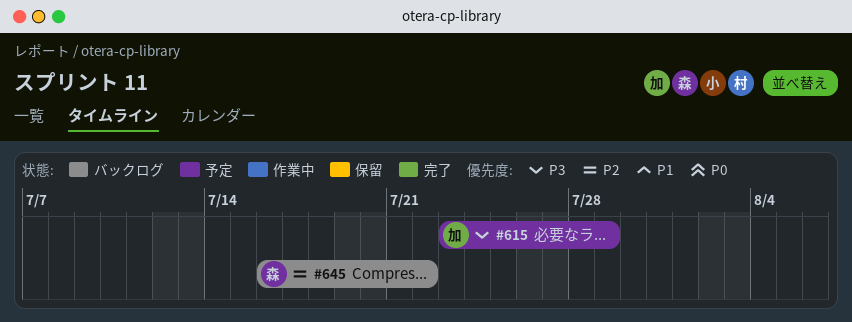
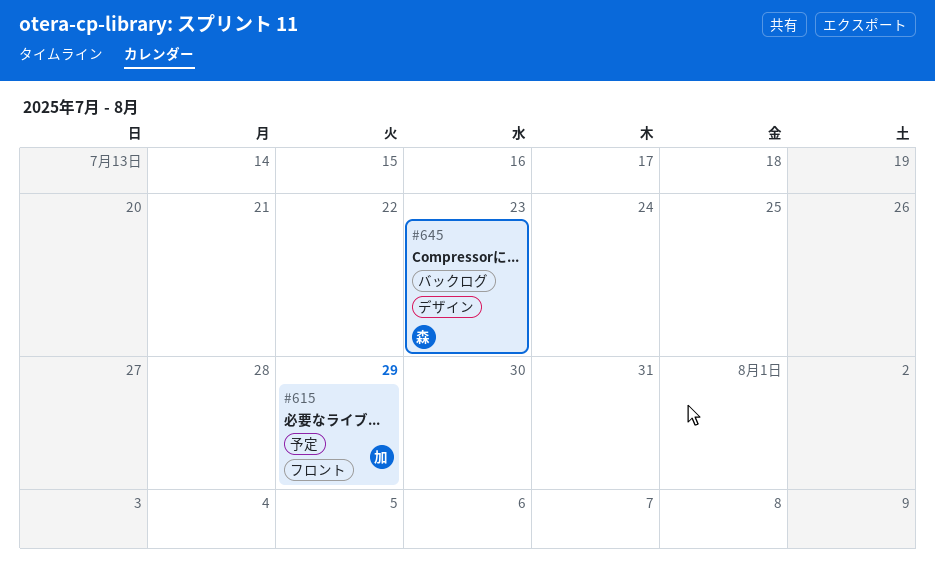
#645, due: Jul 22 -> Jul 23

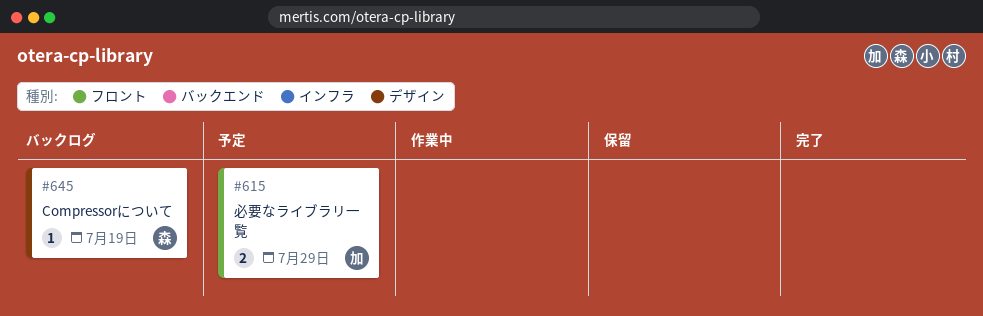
#645, due: Jul 23 -> Jul 19

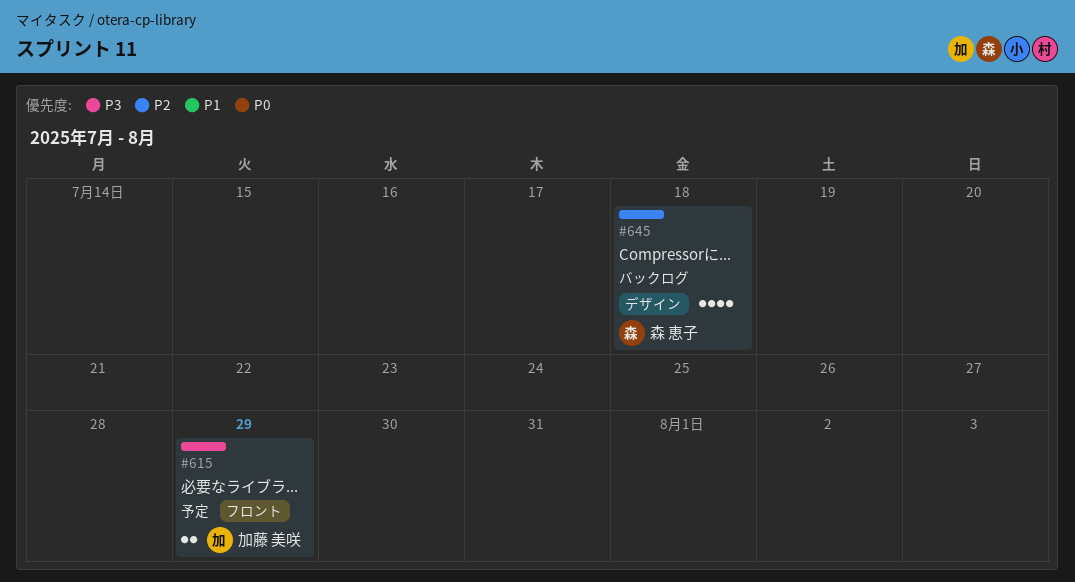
#645, estimate: 1 -> 4
#645, due: Jul 19 -> Jul 18

